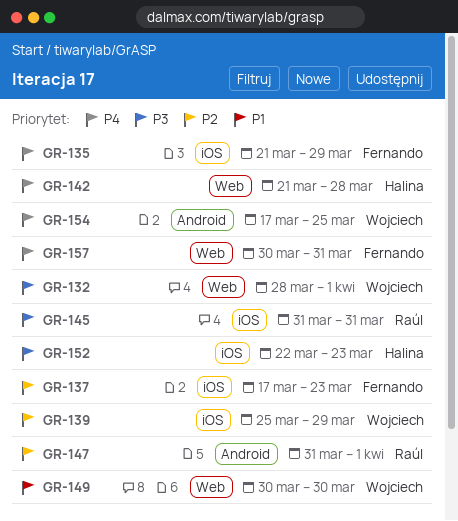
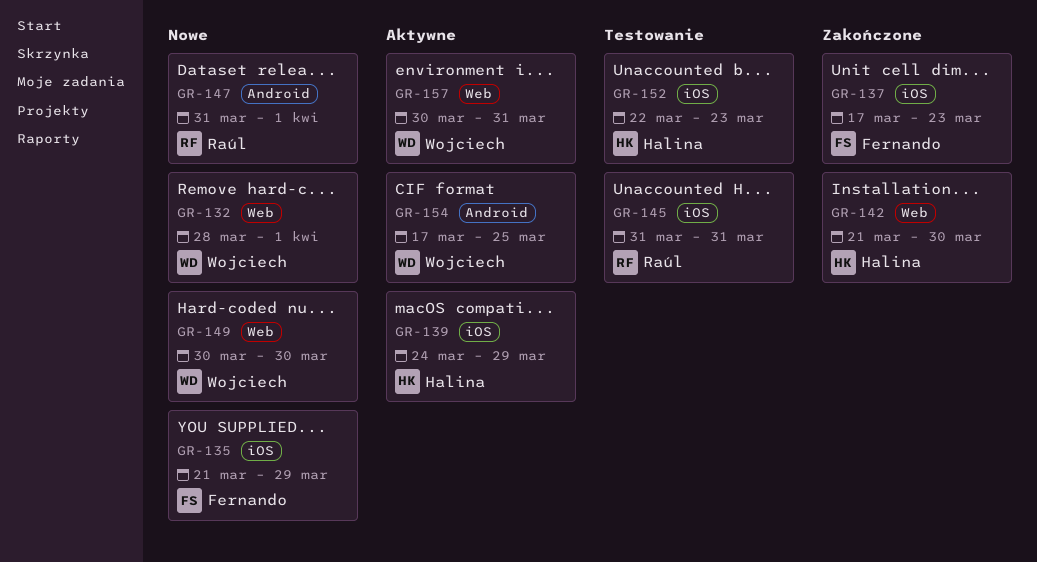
GR-139, owner: Wojciech -> Halina
GR-139, start: Mar 25 -> Mar 24
GR-142, due: Mar 28 -> Mar 30
GR-157, owner: Fernando -> Wojciech

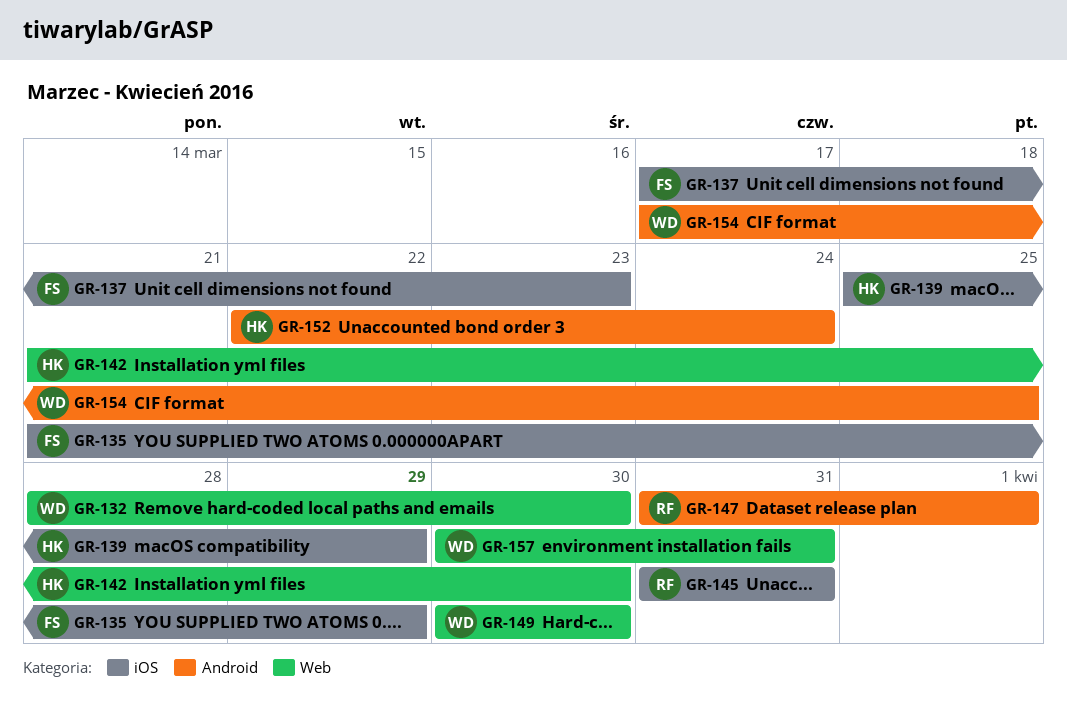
GR-132, due: Apr 1 -> Mar 30
GR-139, start: Mar 24 -> Mar 25
GR-152, label: iOS -> Android
GR-152, due: Mar 23 -> Mar 24

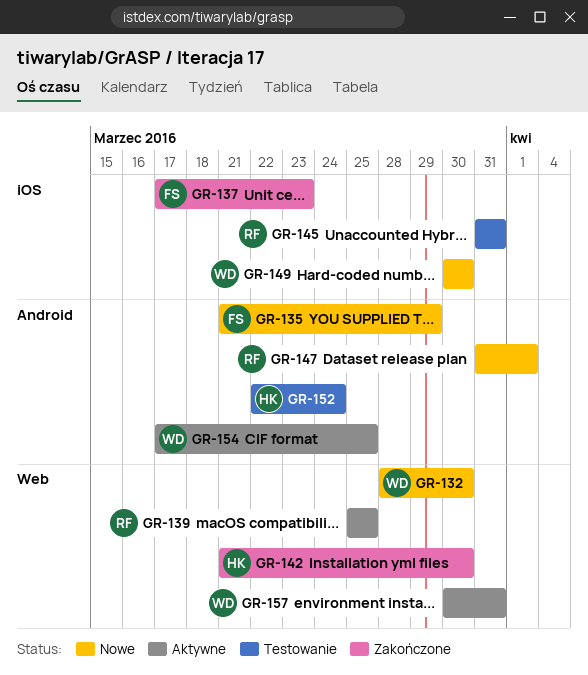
GR-135, label: iOS -> Android
GR-139, owner: HK -> RF
GR-139, label: iOS -> Web
GR-139, due: Mar 29 -> Mar 25
GR-149, label: Web -> iOS

